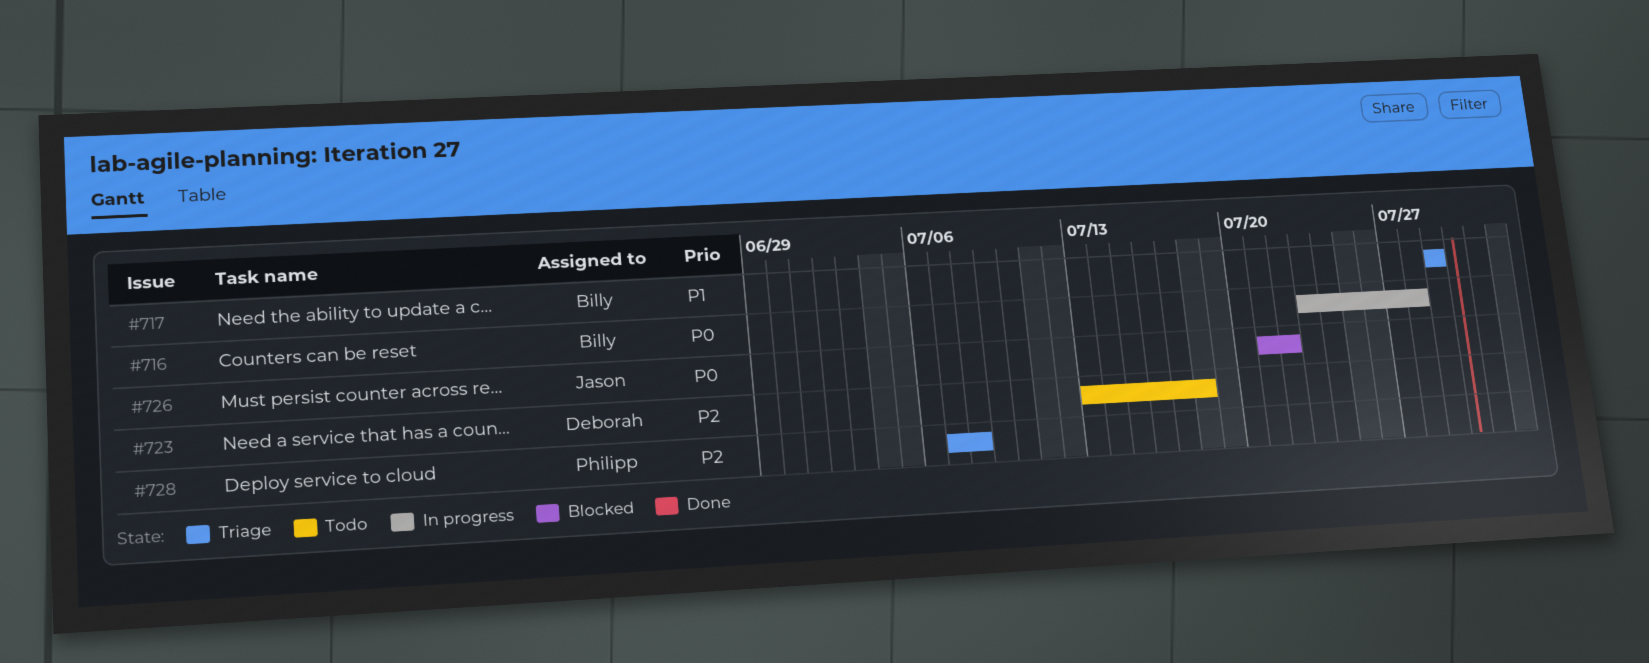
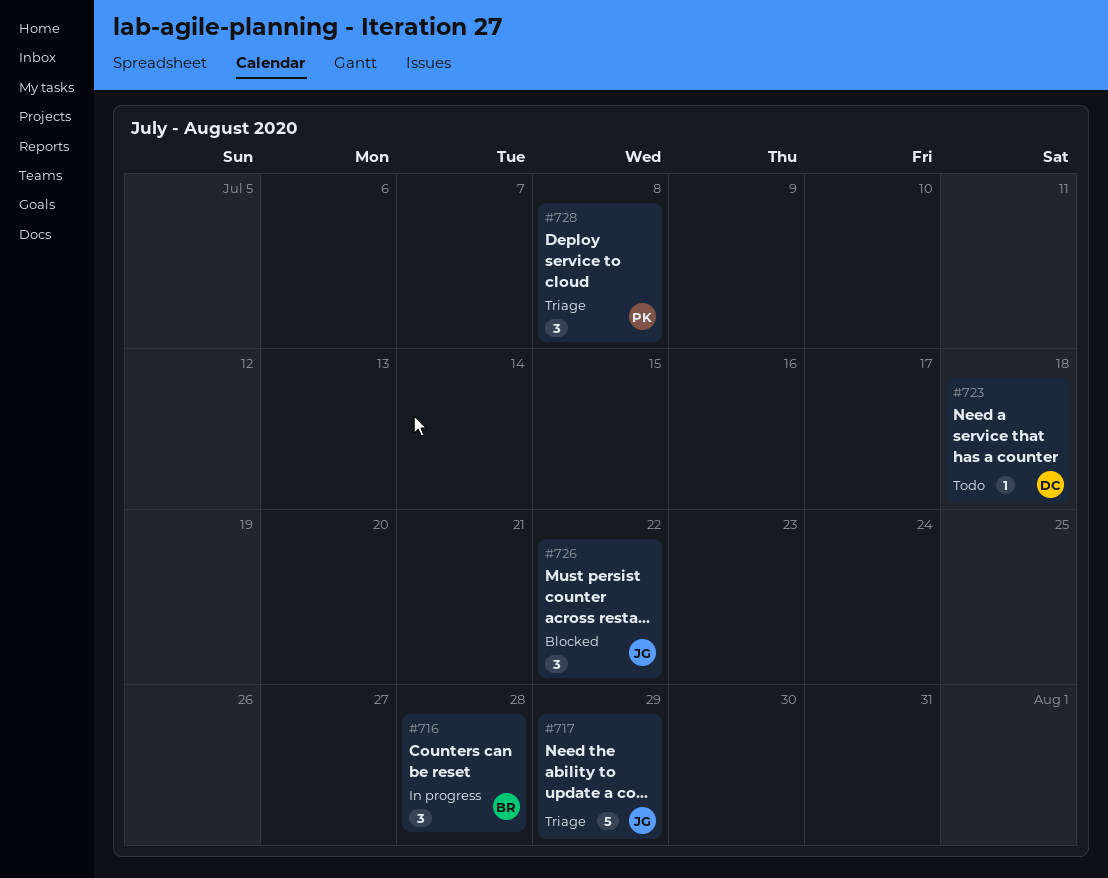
#717, owner: Billy -> Jason

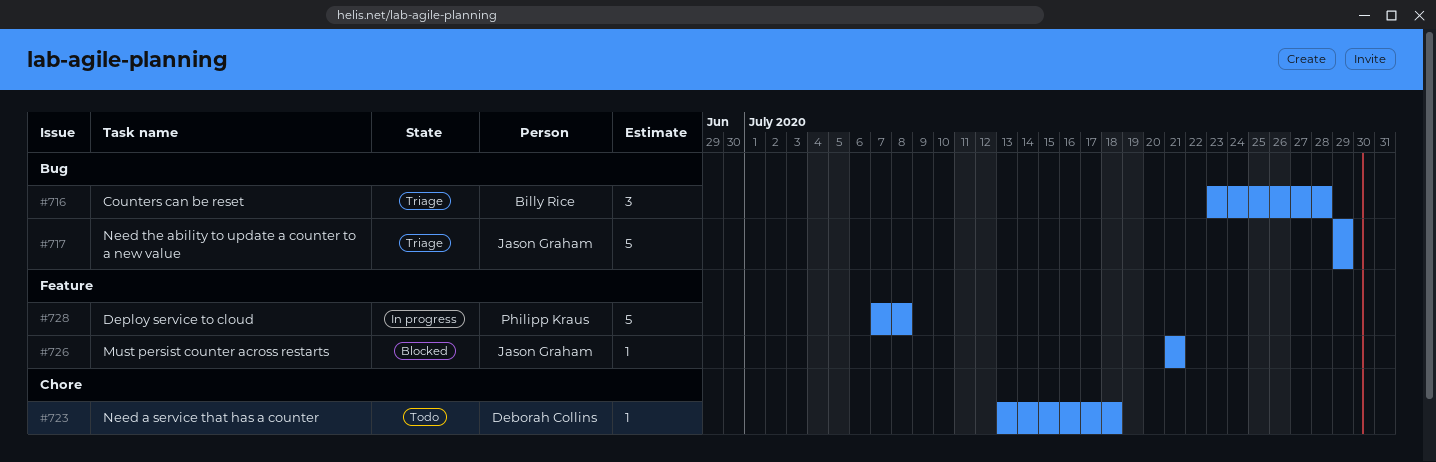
#716, status: In progress -> Triage
#726, estimate: 3 -> 1
#726, due: Jul 22 -> Jul 21
#728, status: Triage -> In progress
#728, estimate: 3 -> 5

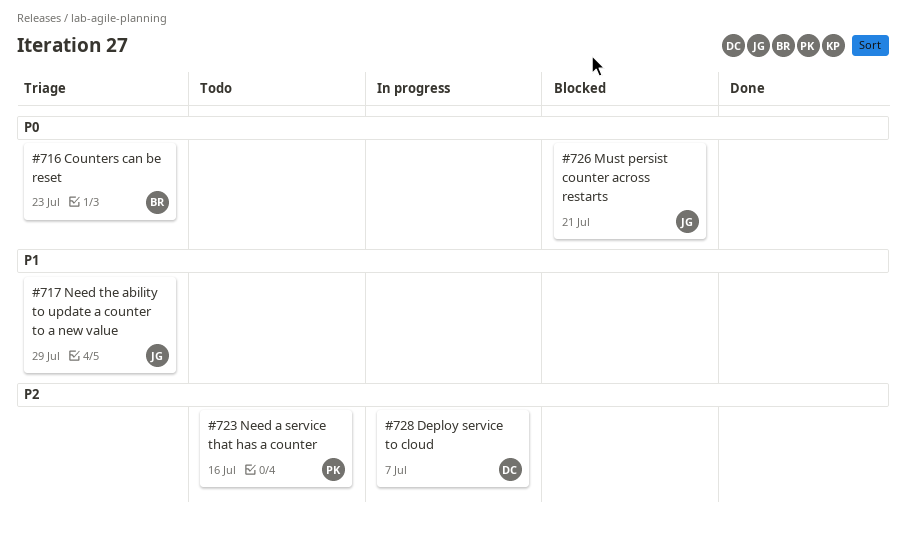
#716, due: Jul 28 -> Jul 23
#723, owner: Deborah Collins -> Philipp Kraus
#723, due: Jul 18 -> Jul 16
#728, owner: Philipp Kraus -> Deborah Collins
#728, due: Jul 8 -> Jul 7

